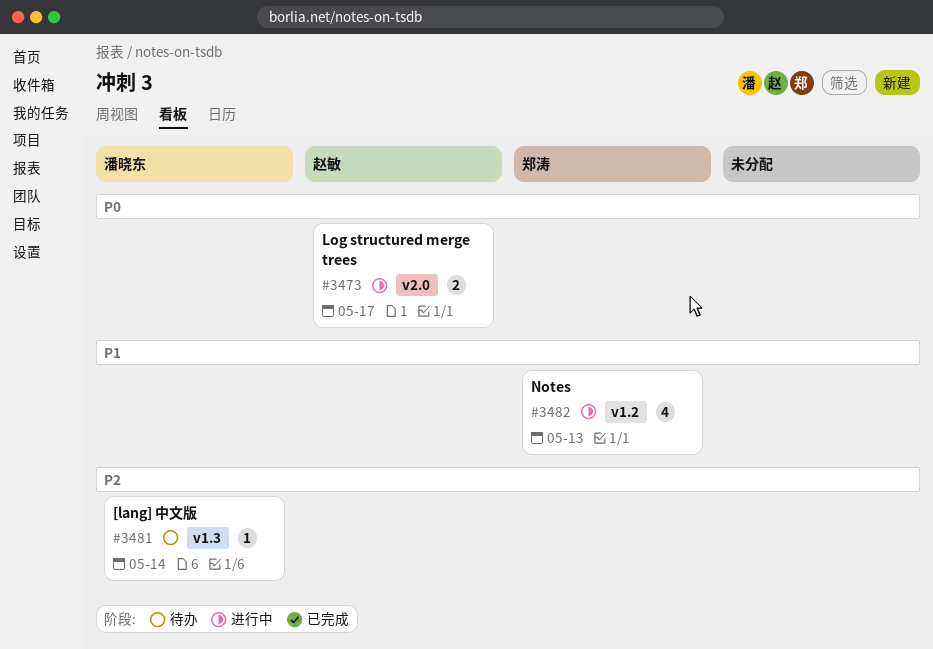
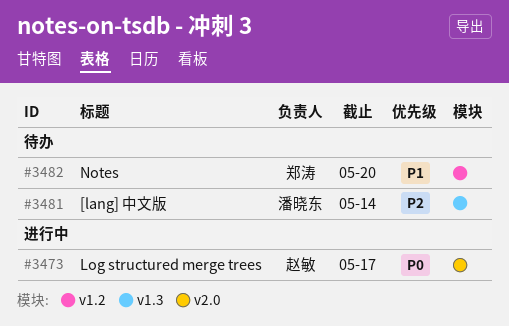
#3482, status: 进行中 -> 待办
#3482, due: May 13 -> May 20

